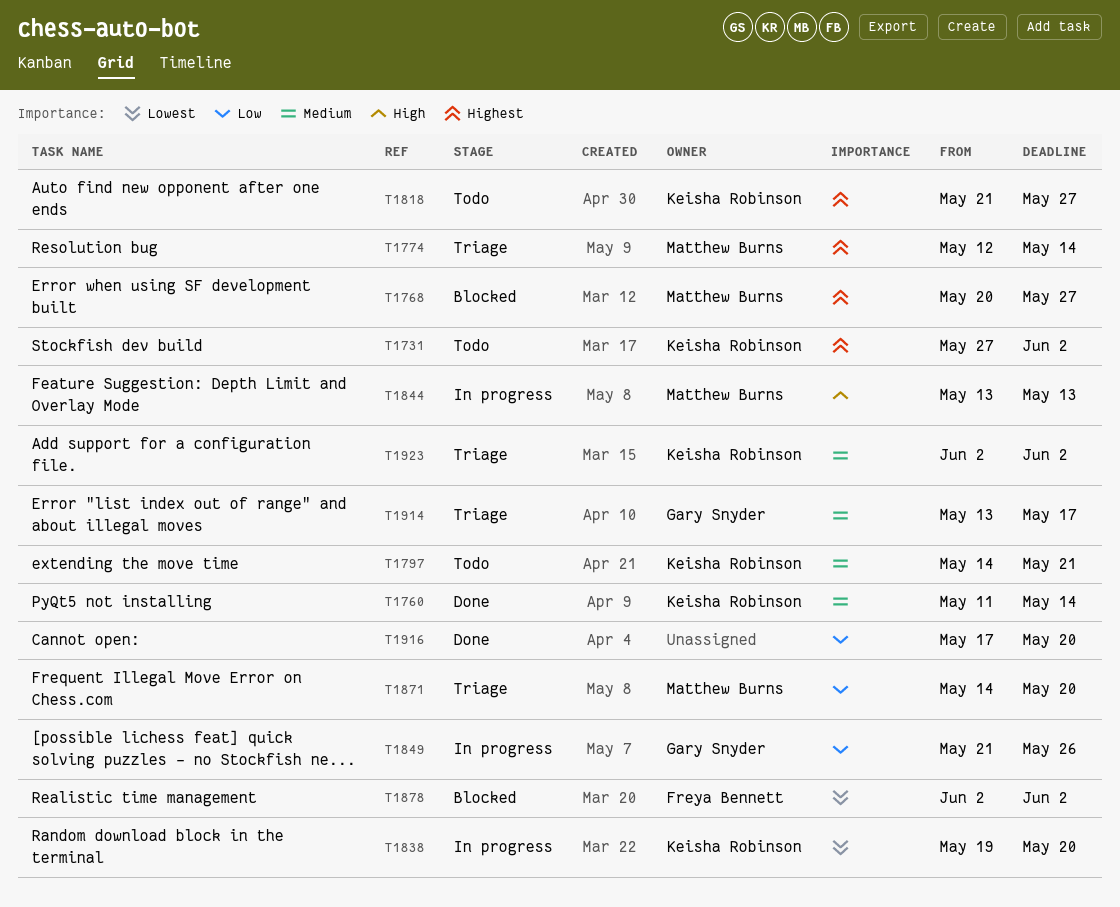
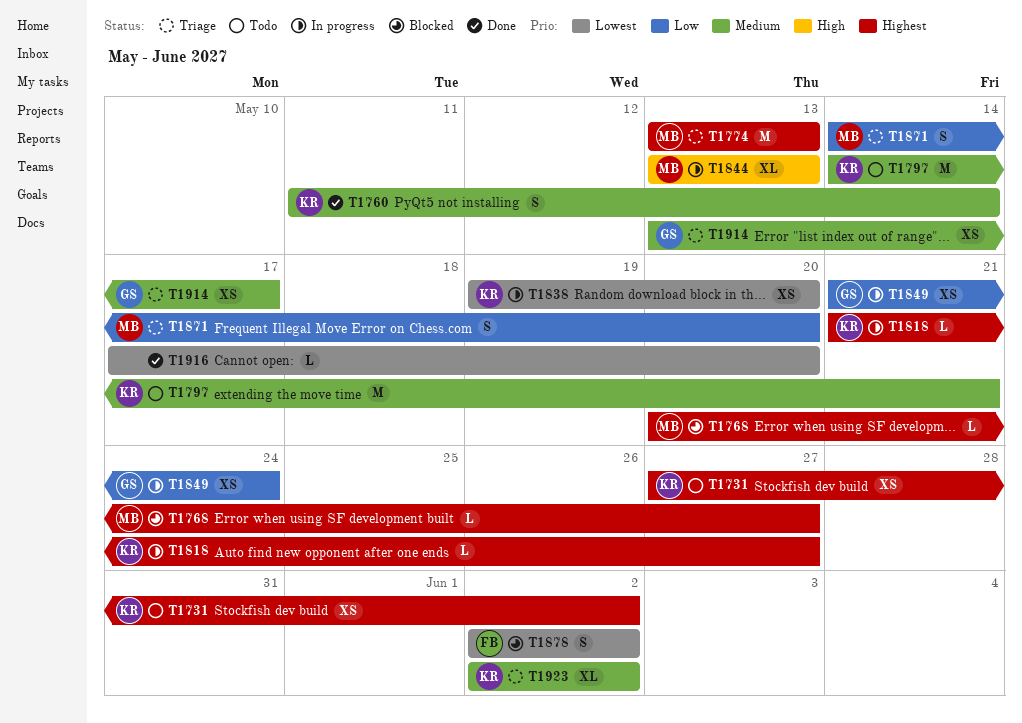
T1774, start: May 12 -> May 13
T1774, due: May 14 -> May 13
T1818, status: Todo -> In progress
T1849, due: May 26 -> May 24
T1916, priority: Low -> Lowest

